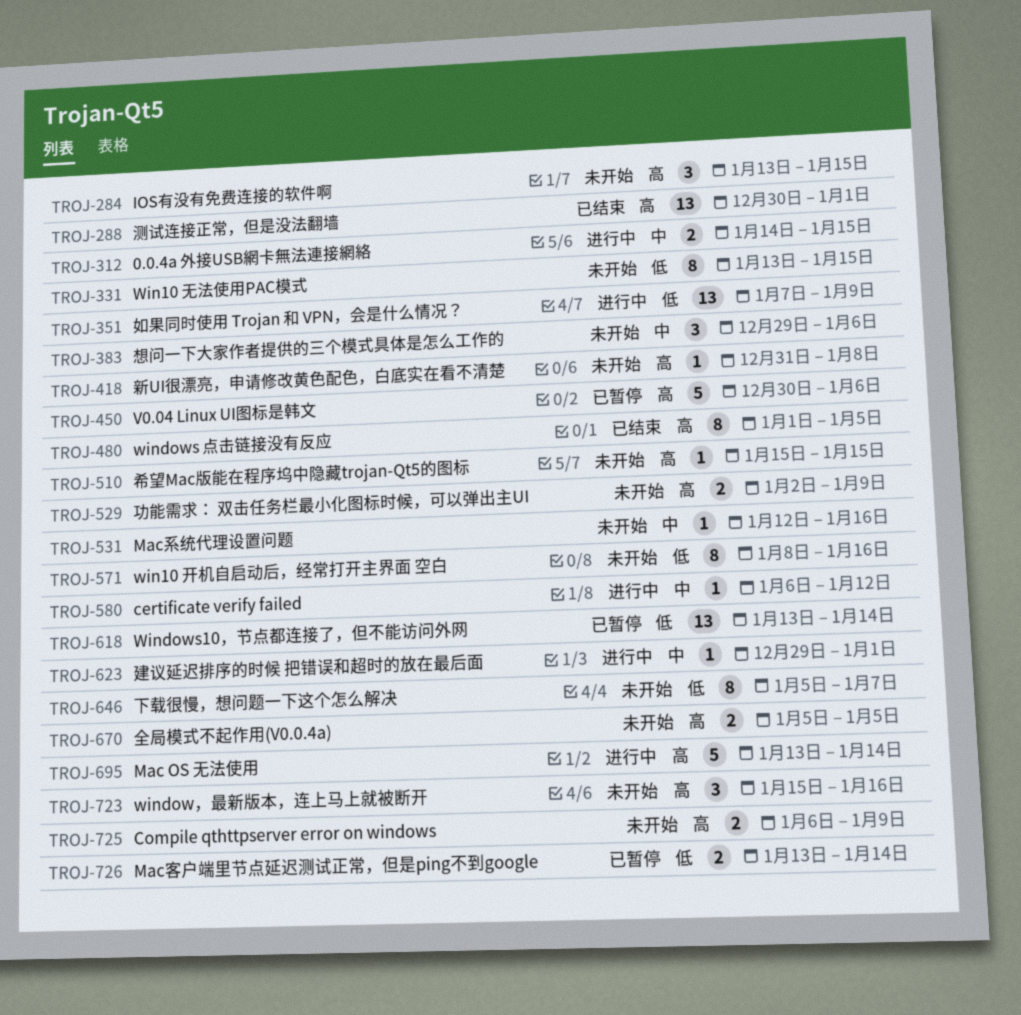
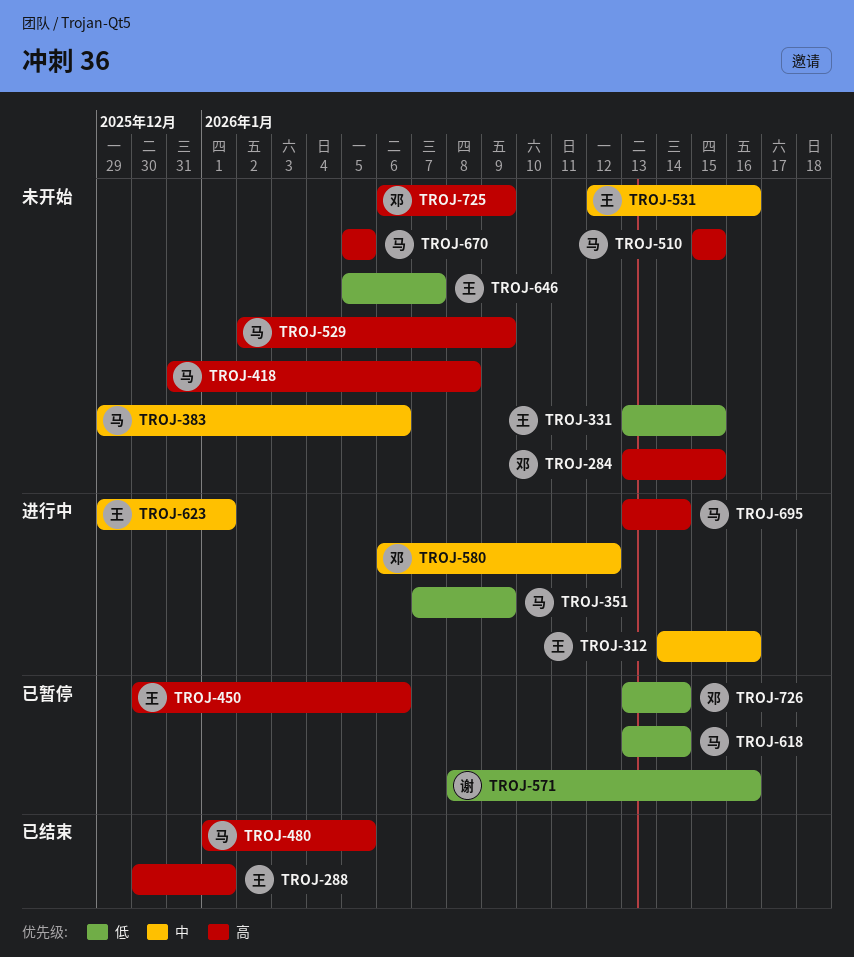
TROJ-312, due: Jan 15 -> Jan 16
TROJ-571, status: 未开始 -> 已暂停
TROJ-723: present -> none

